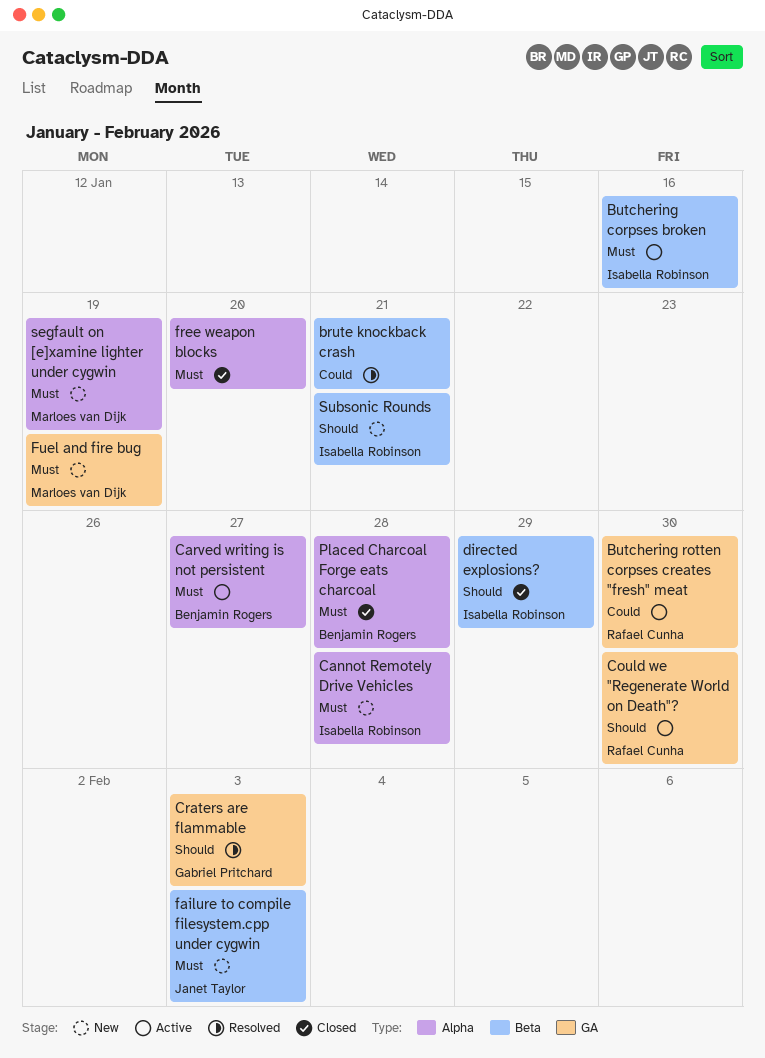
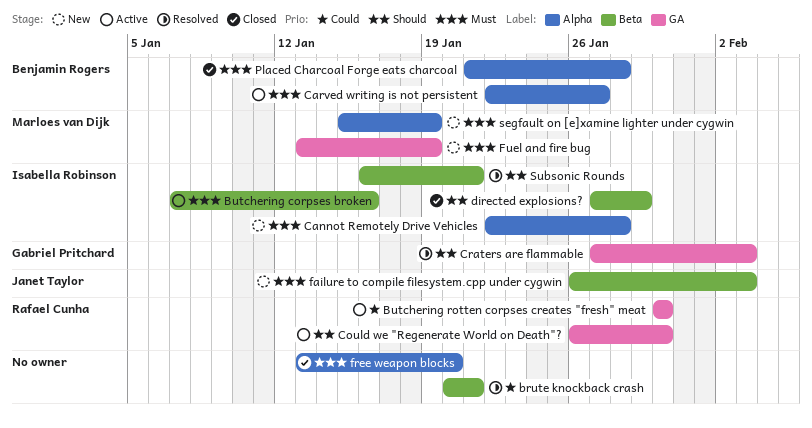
Subsonic Rounds, status: New -> Resolved

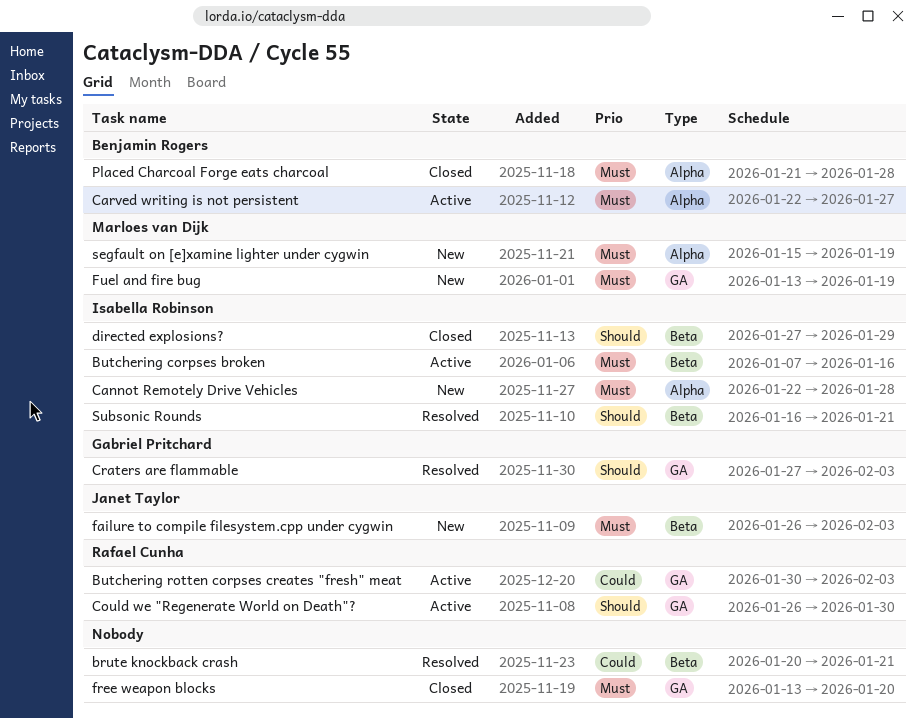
Butchering rotten corpses creates "fresh" meat, due: Jan 30 -> Feb 3
free weapon blocks, label: Alpha -> GA

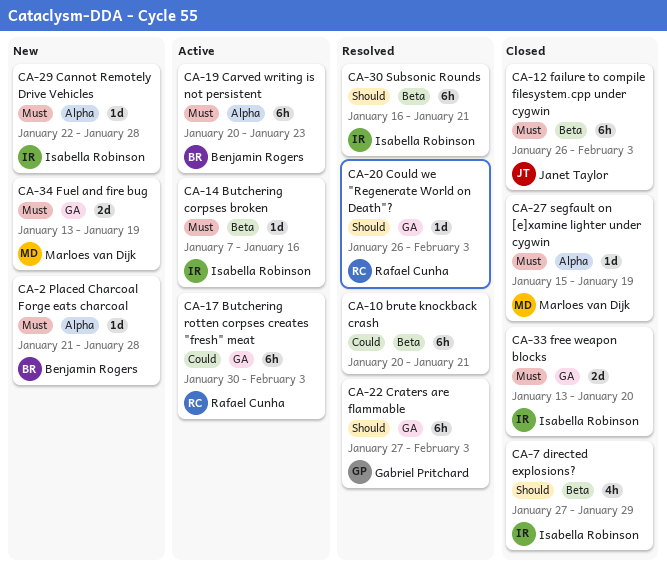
Carved writing is not persistent, start: Jan 22 -> Jan 20
Carved writing is not persistent, due: Jan 27 -> Jan 23
Could we "Regenerate World on Death"?, status: Active -> Resolved
Could we "Regenerate World on Death"?, due: Jan 30 -> Feb 3
failure to compile filesystem.cpp under cygwin, status: New -> Closed
free weapon blocks, owner: none -> Isabella Robinson
Placed Charcoal Forge eats charcoal, status: Closed -> New
segfault on [e]xamine lighter under cygwin, status: New -> Closed

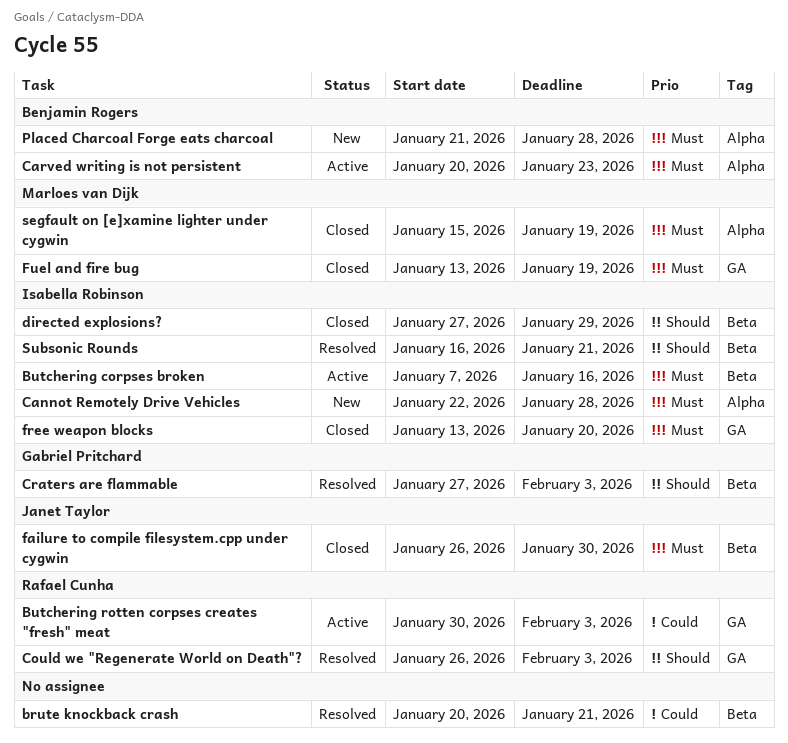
Craters are flammable, label: GA -> Beta
failure to compile filesystem.cpp under cygwin, due: Feb 3 -> Jan 30
Fuel and fire bug, status: New -> Closed

